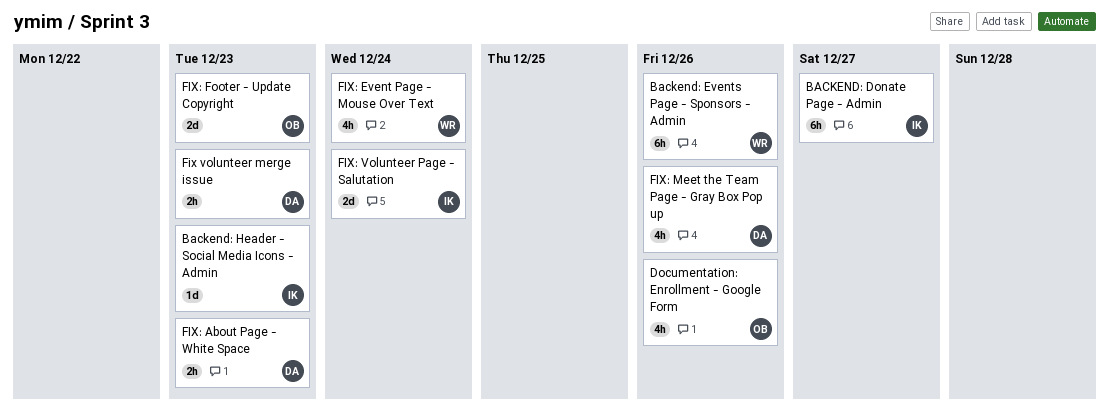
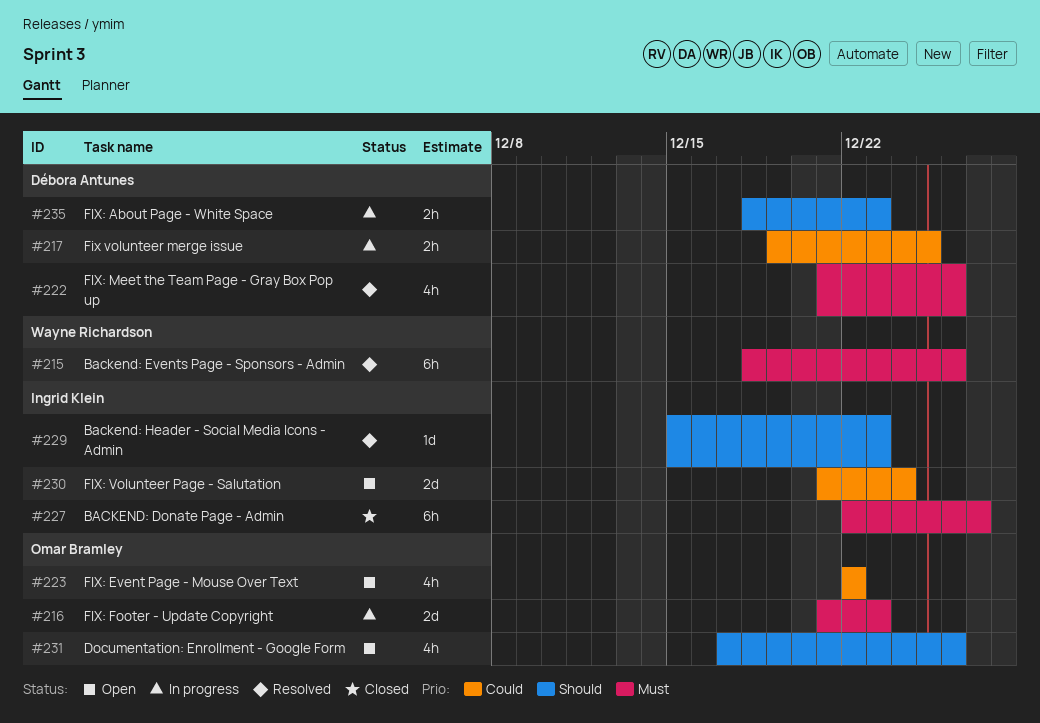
Fix volunteer merge issue, due: Dec 23 -> Dec 25
FIX: Event Page - Mouse Over Text, owner: Wayne Richardson -> Omar Bramley
FIX: Event Page - Mouse Over Text, due: Dec 24 -> Dec 22

